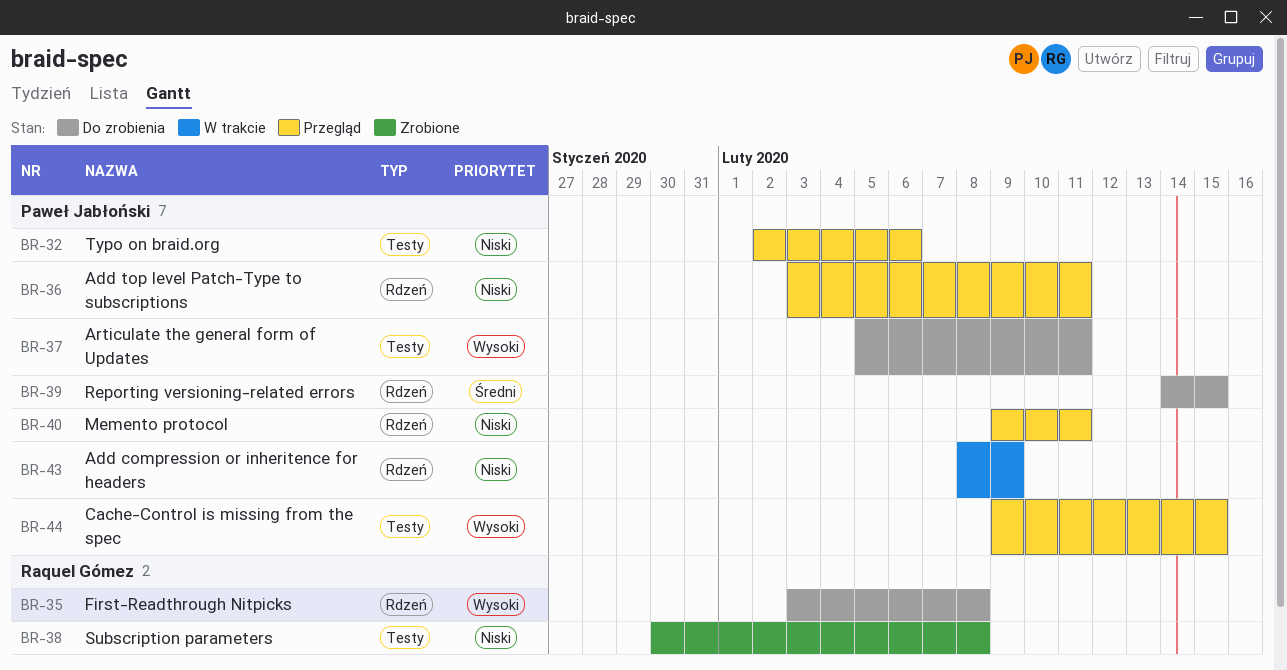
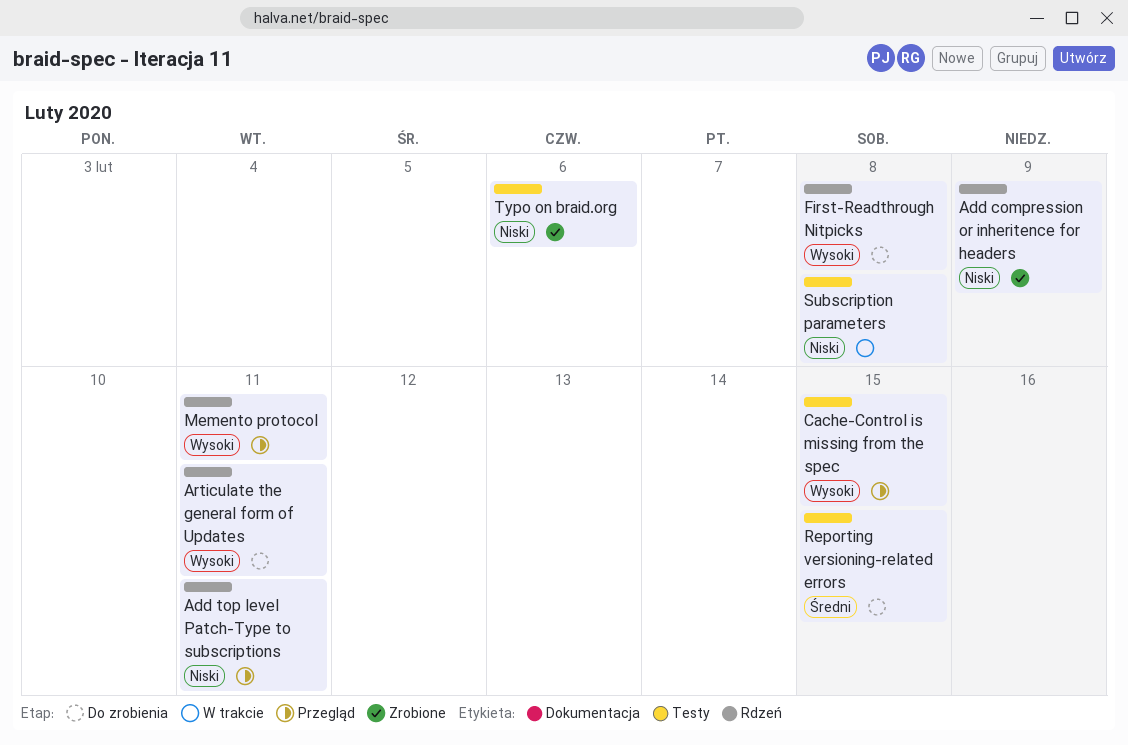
Add compression or inheritence for headers, status: W trakcie -> Zrobione
Articulate the general form of Updates, label: Testy -> Rdzeń
Memento protocol, priority: Niski -> Wysoki
Reporting versioning-related errors, label: Rdzeń -> Testy
Subscription parameters, status: Zrobione -> W trakcie
Typo on braid.org, status: Przegląd -> Zrobione

